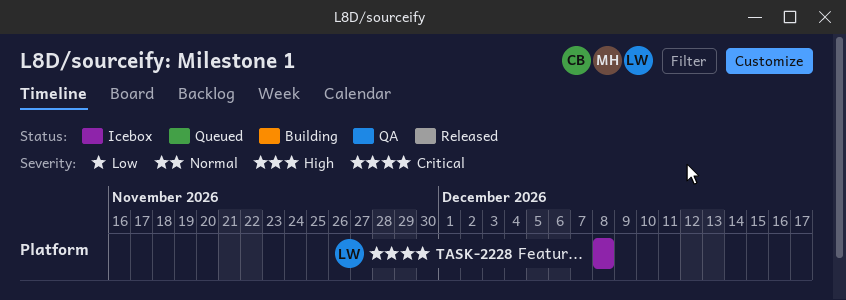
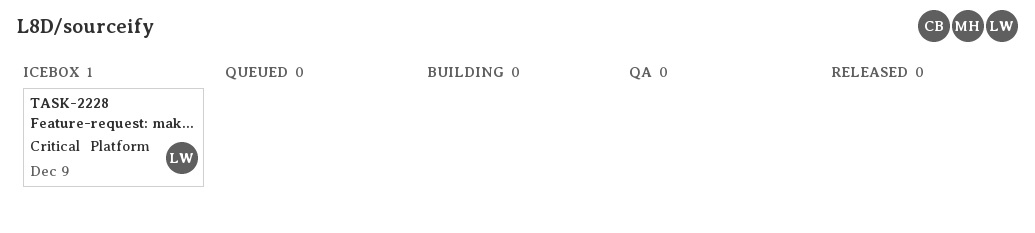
TASK-2228, due: Dec 8 -> Dec 9

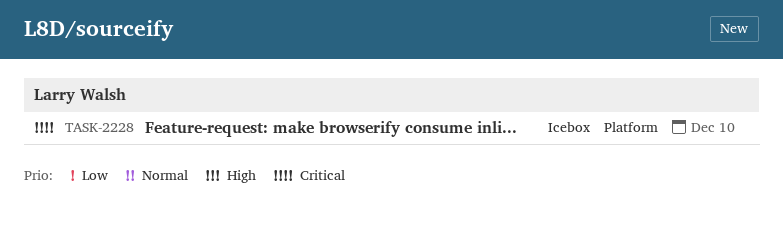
TASK-2228, due: Dec 9 -> Dec 10

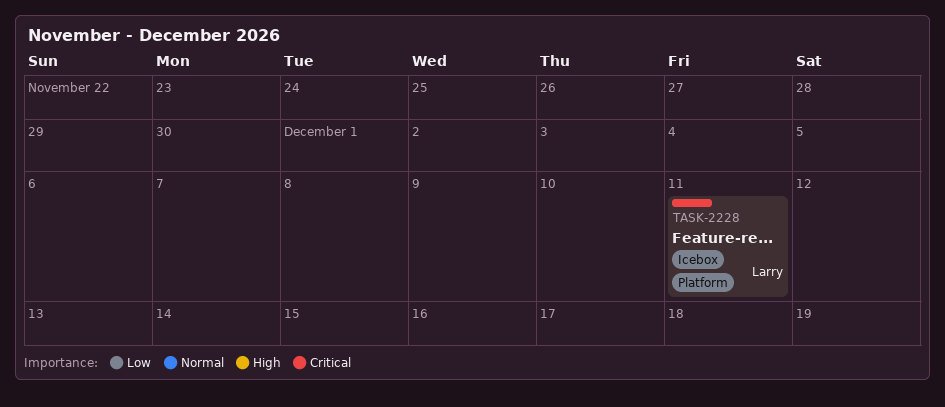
TASK-2228, due: Dec 10 -> Dec 11

